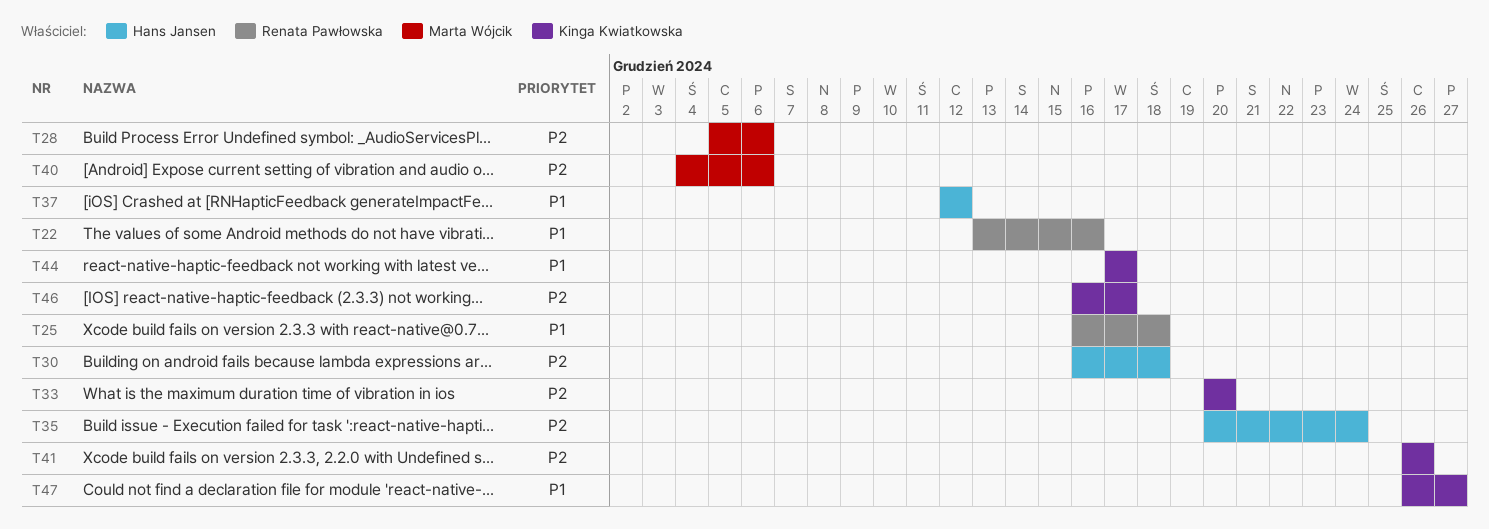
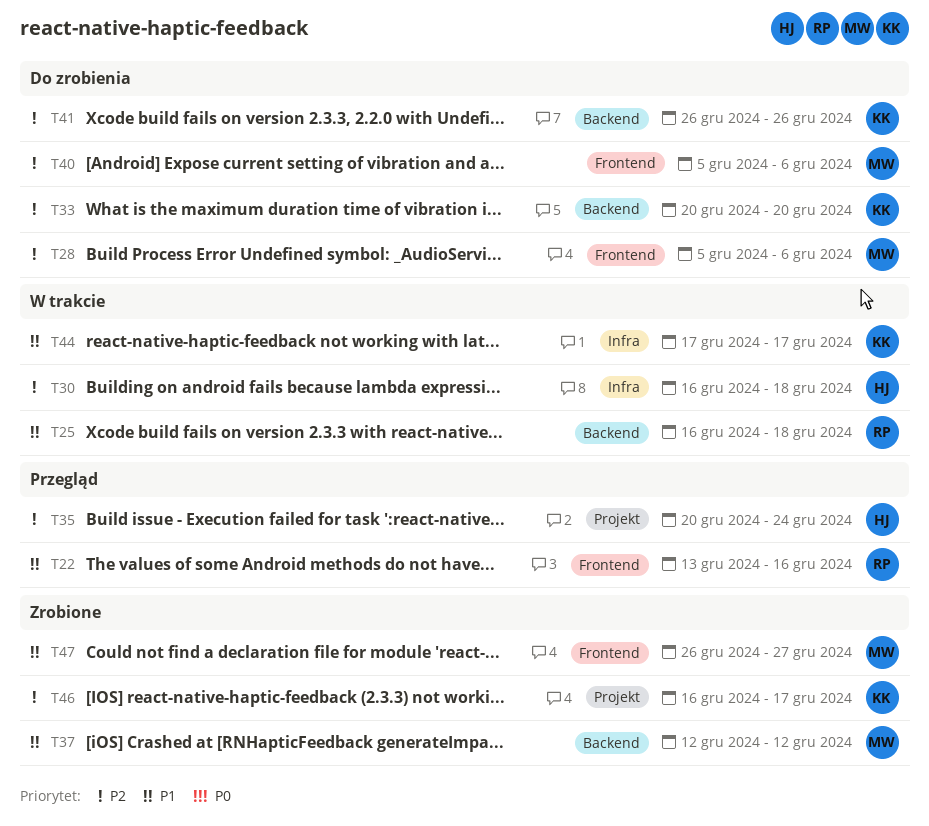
T37, owner: Hans Jansen -> Marta Wójcik
T40, start: Dec 4 -> Dec 5
T47, owner: Kinga Kwiatkowska -> Marta Wójcik

